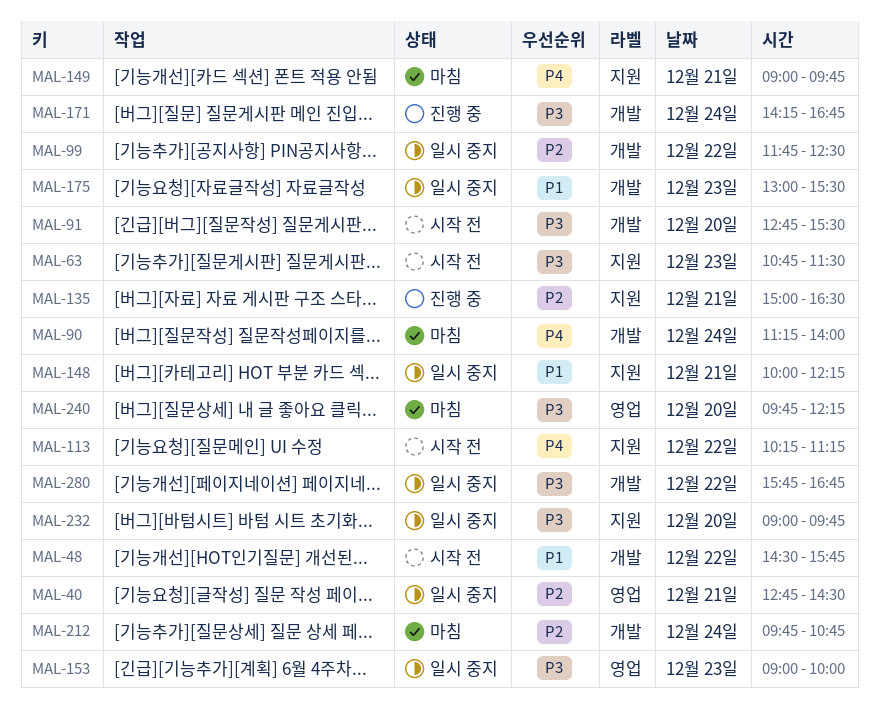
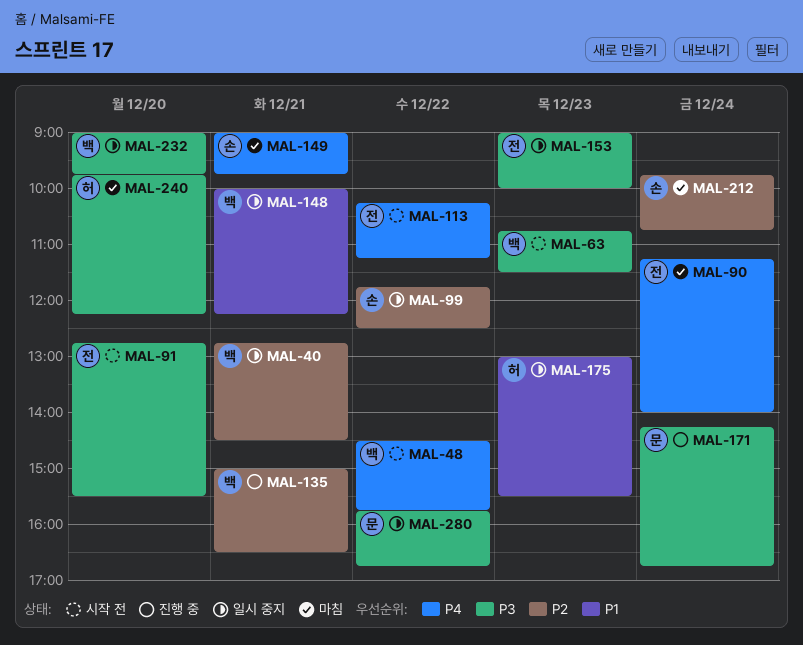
MAL-48, priority: P1 -> P4

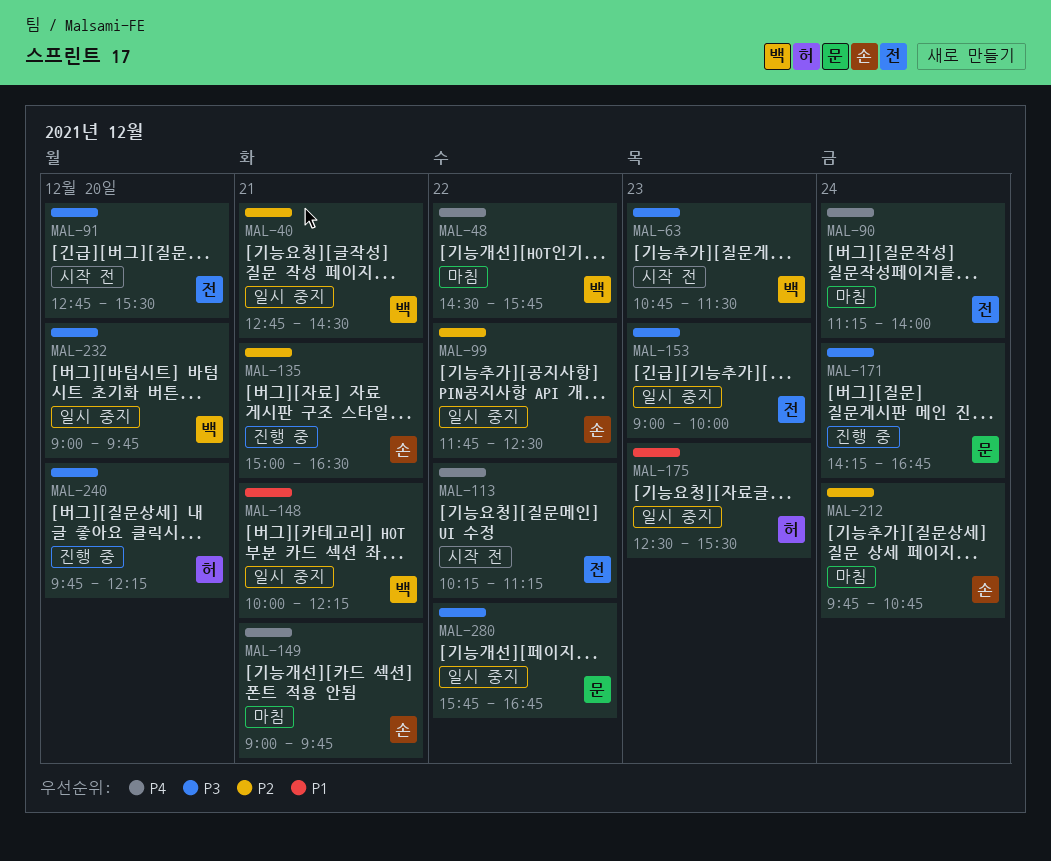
MAL-48, status: 시작 전 -> 마침
MAL-135, owner: 백 -> 손
MAL-175, begins: 13:00 -> 12:30
MAL-240, status: 마침 -> 진행 중

